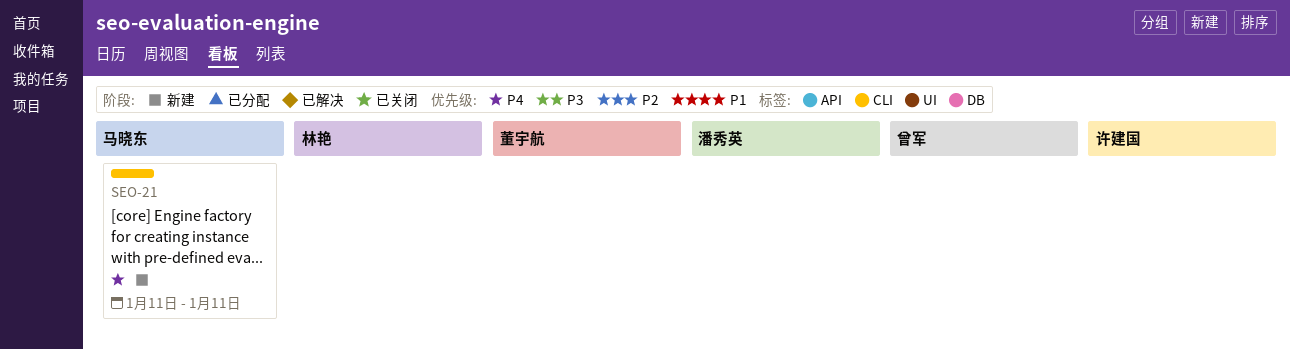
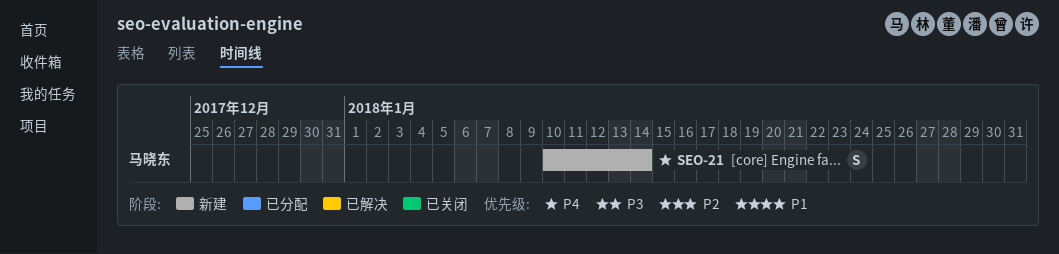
SEO-21, start: Jan 11 -> Jan 10
SEO-21, due: Jan 11 -> Jan 14

